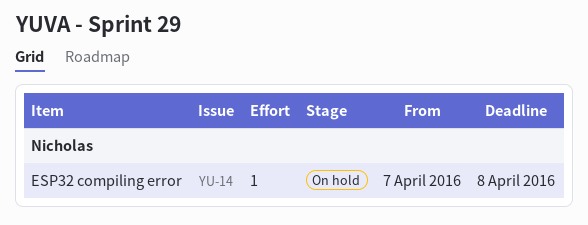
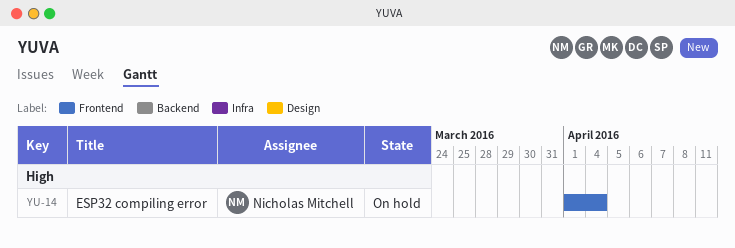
YU-14, start: Apr 7 -> Apr 1
YU-14, due: Apr 8 -> Apr 4

